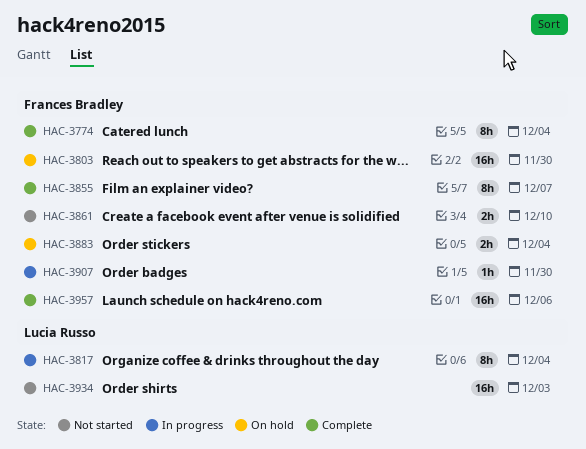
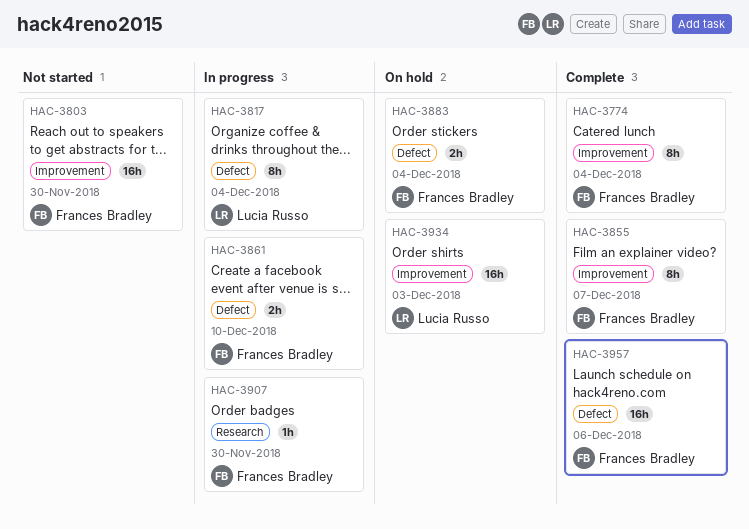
HAC-3803, status: On hold -> Not started
HAC-3861, status: Not started -> In progress
HAC-3934, status: Not started -> On hold

